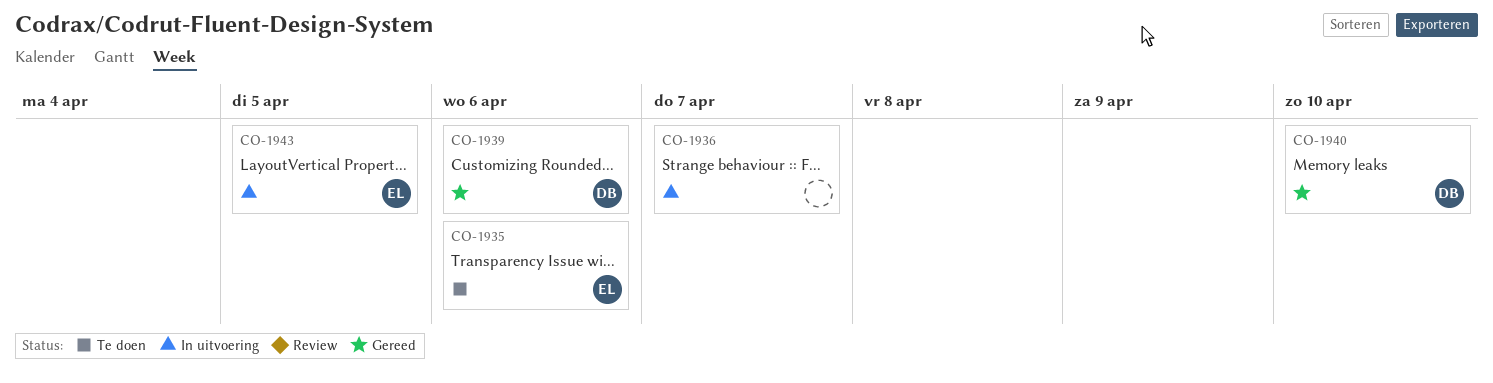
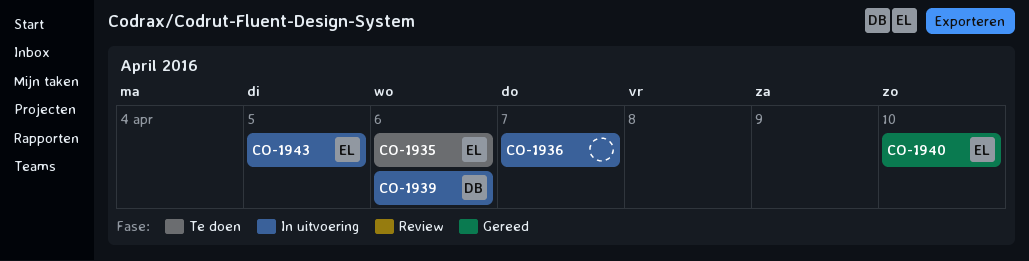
CO-1939, status: Gereed -> In uitvoering
CO-1940, owner: DB -> EL

